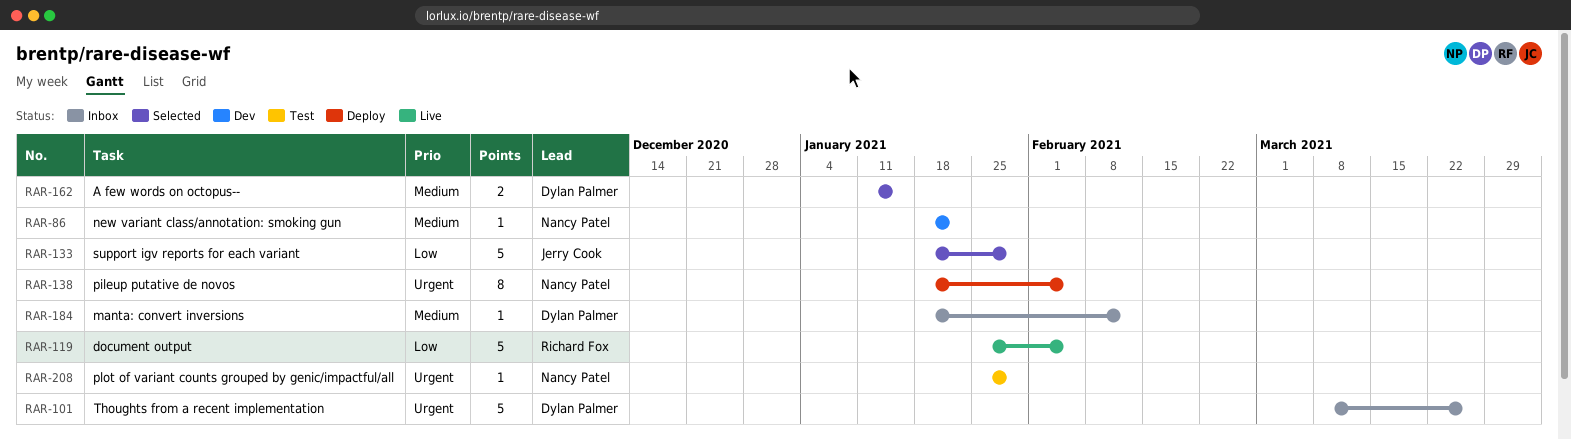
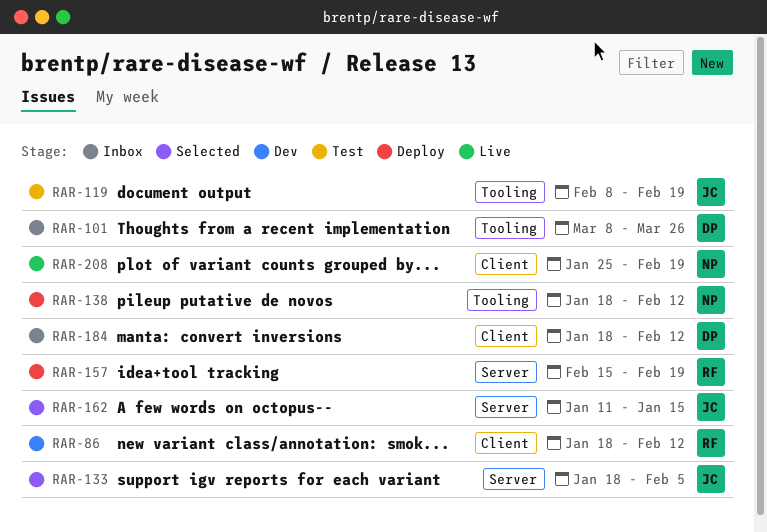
RAR-86, owner: Nancy Patel -> Richard Fox
RAR-86, due: Jan 22 -> Feb 12
RAR-119, status: Live -> Test
RAR-119, owner: Richard Fox -> Jerry Cook
RAR-119, start: Jan 25 -> Feb 8
RAR-119, due: Feb 5 -> Feb 19
RAR-133, due: Jan 29 -> Feb 5
RAR-138, due: Feb 5 -> Feb 12
RAR-157: none -> present
RAR-162, owner: Dylan Palmer -> Jerry Cook
RAR-208, status: Test -> Live
RAR-208, due: Jan 29 -> Feb 19

